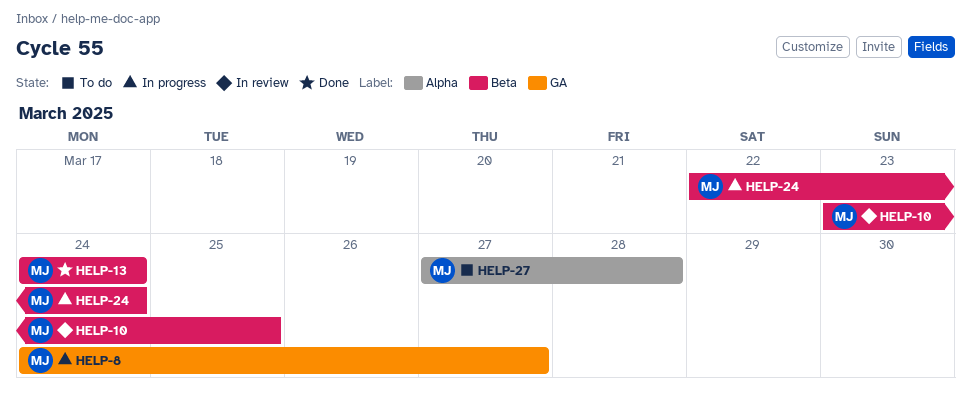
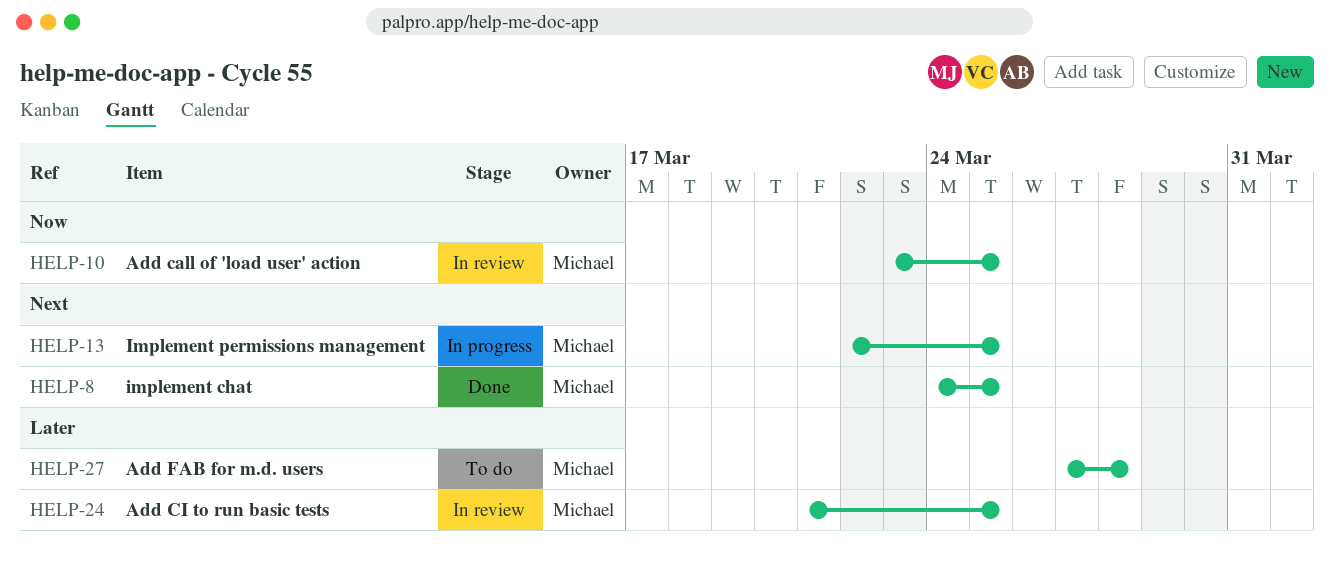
HELP-8, status: In progress -> Done
HELP-8, due: Mar 27 -> Mar 25
HELP-13, status: Done -> In progress
HELP-13, start: Mar 24 -> Mar 22
HELP-13, due: Mar 24 -> Mar 25
HELP-24, status: In progress -> In review
HELP-24, start: Mar 22 -> Mar 21
HELP-24, due: Mar 24 -> Mar 25

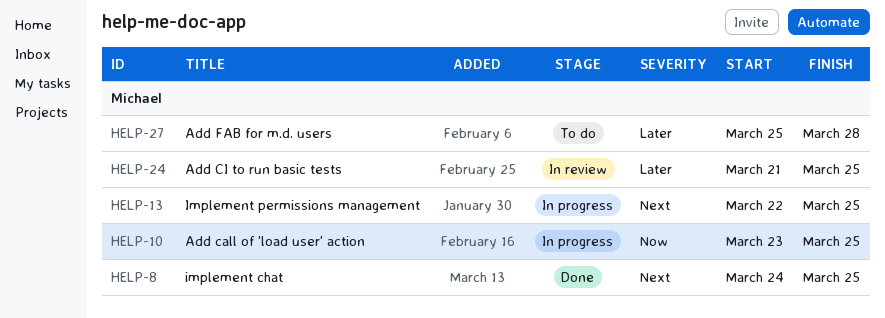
HELP-10, status: In review -> In progress
HELP-27, start: Mar 27 -> Mar 25

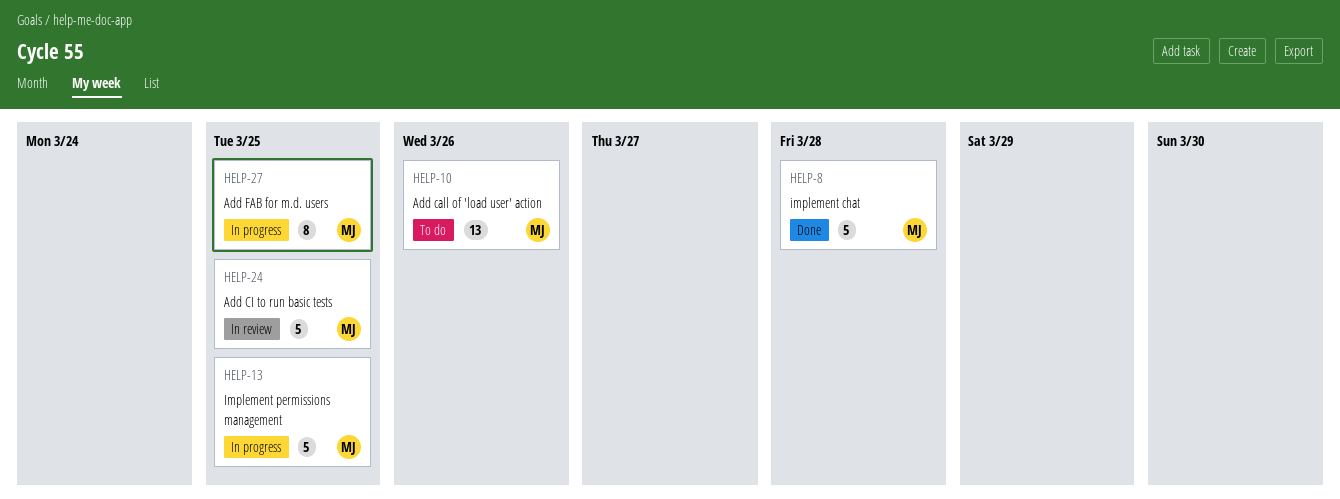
HELP-8, due: Mar 25 -> Mar 28
HELP-10, status: In progress -> To do
HELP-10, due: Mar 25 -> Mar 26
HELP-27, status: To do -> In progress
HELP-27, due: Mar 28 -> Mar 25

